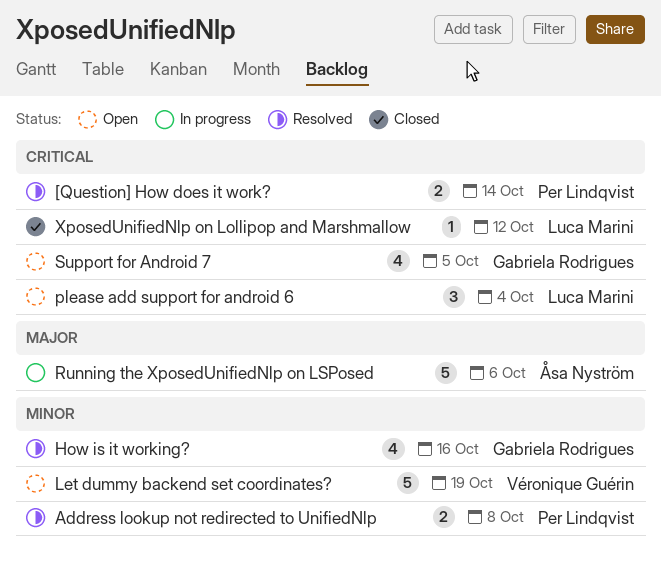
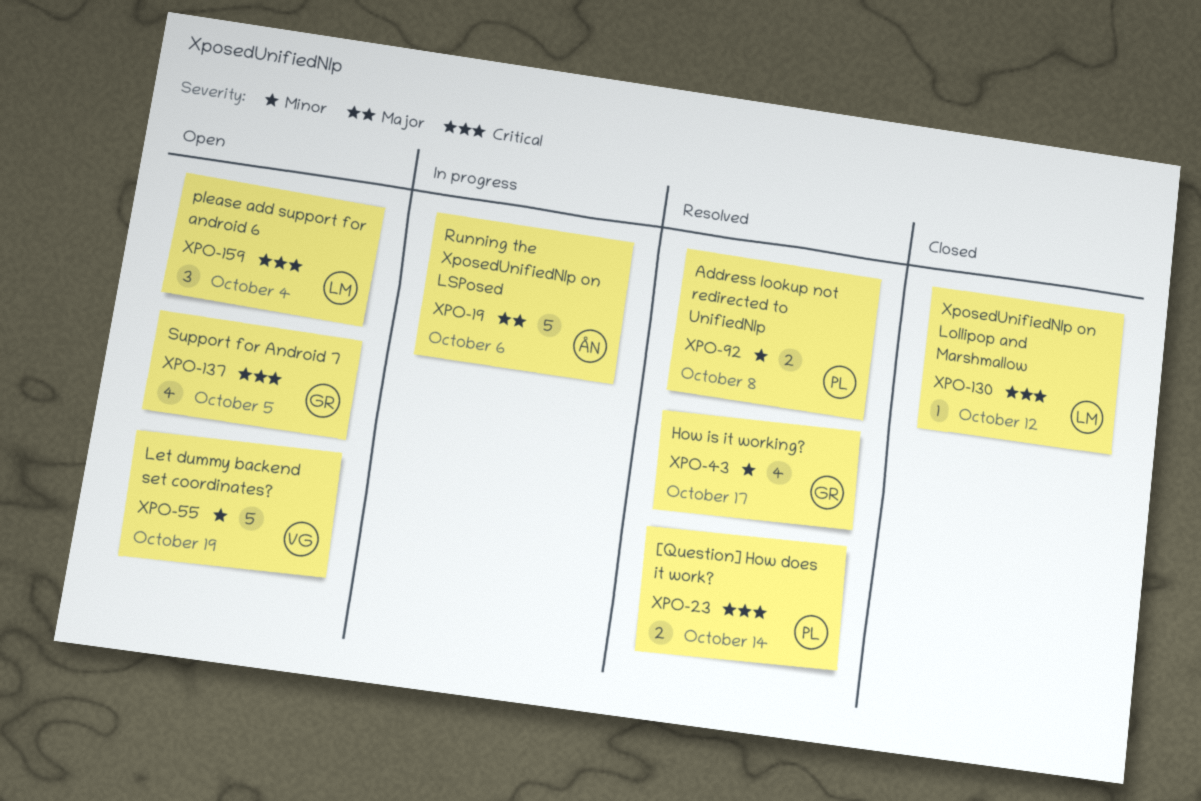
How is it working?, due: Oct 16 -> Oct 17

